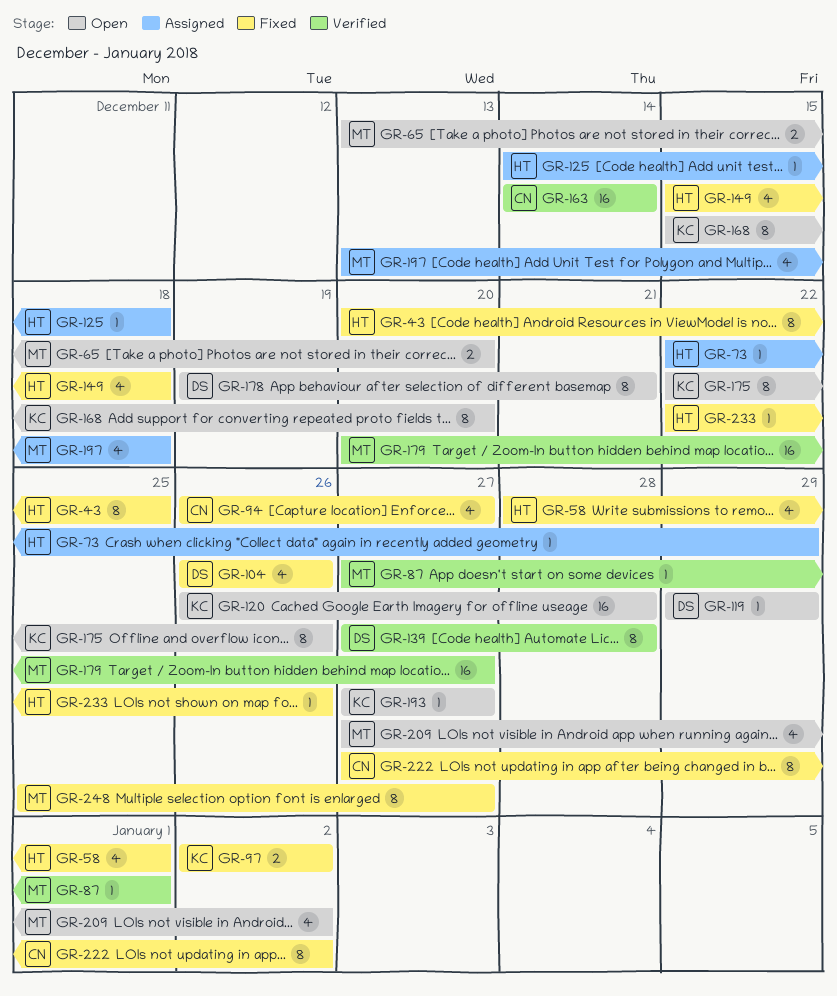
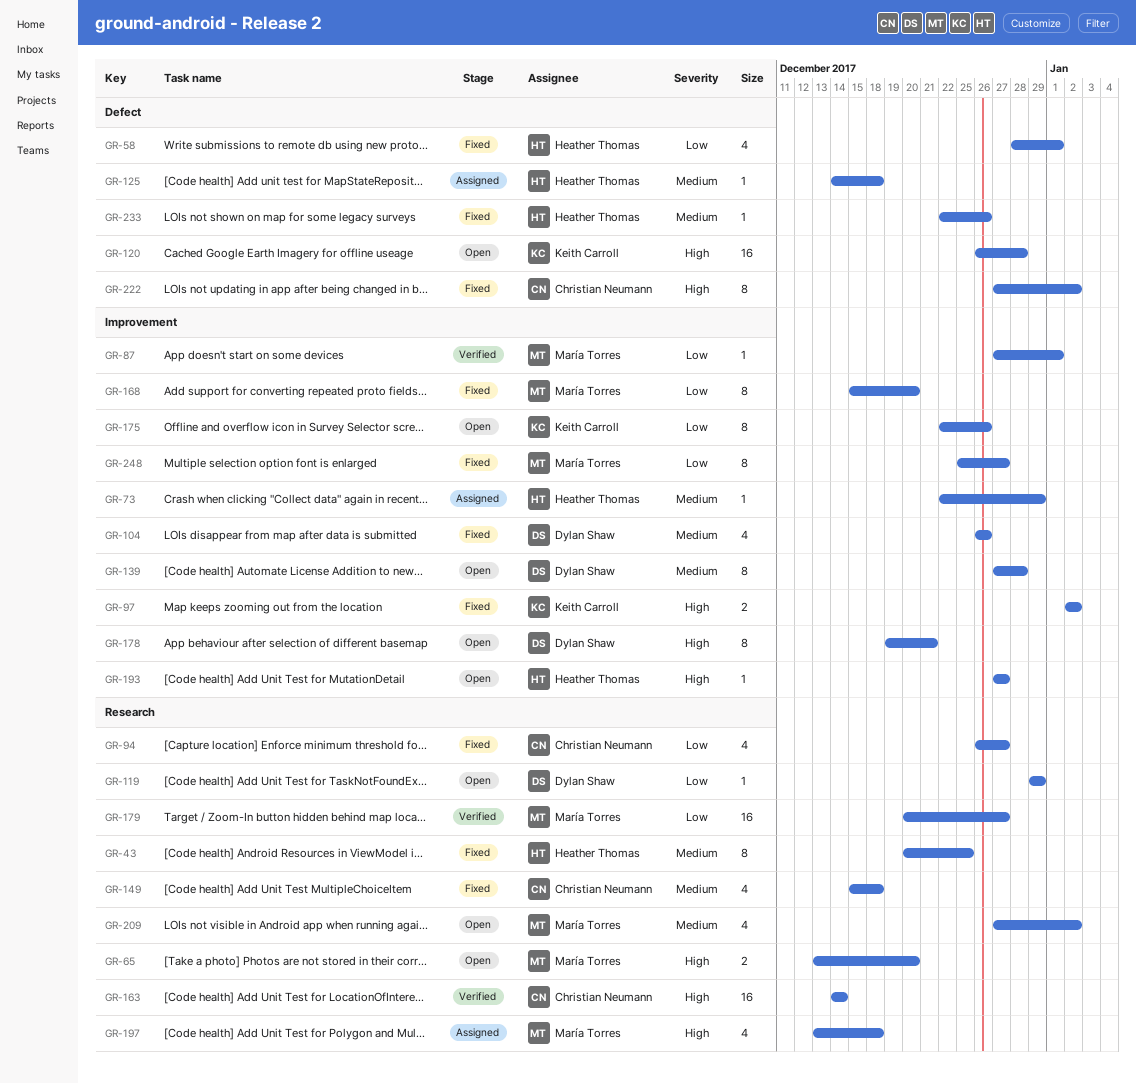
GR-139, status: Verified -> Open
GR-149, owner: Heather Thomas -> Christian Neumann
GR-168, status: Open -> Fixed
GR-168, owner: Keith Carroll -> María Torres
GR-193, owner: Keith Carroll -> Heather Thomas

